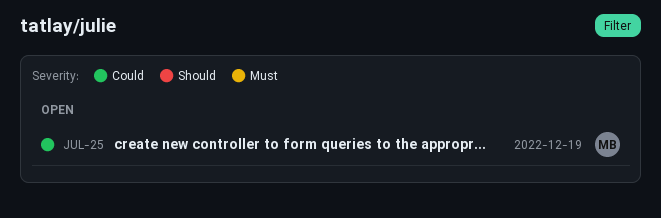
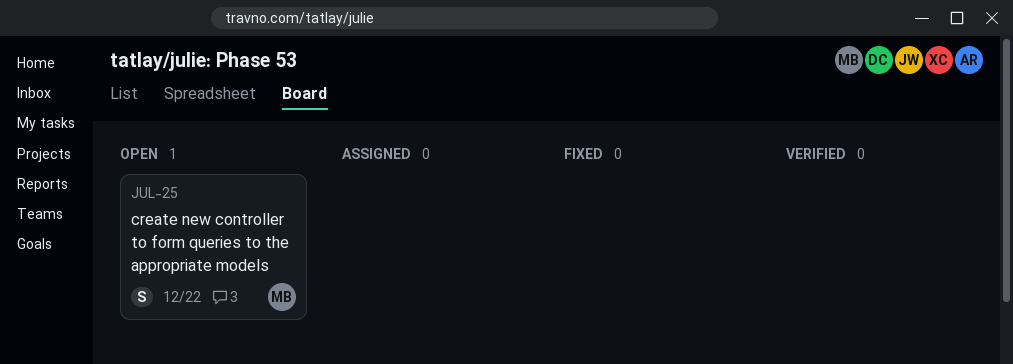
JUL-25, due: Dec 19 -> Dec 22

